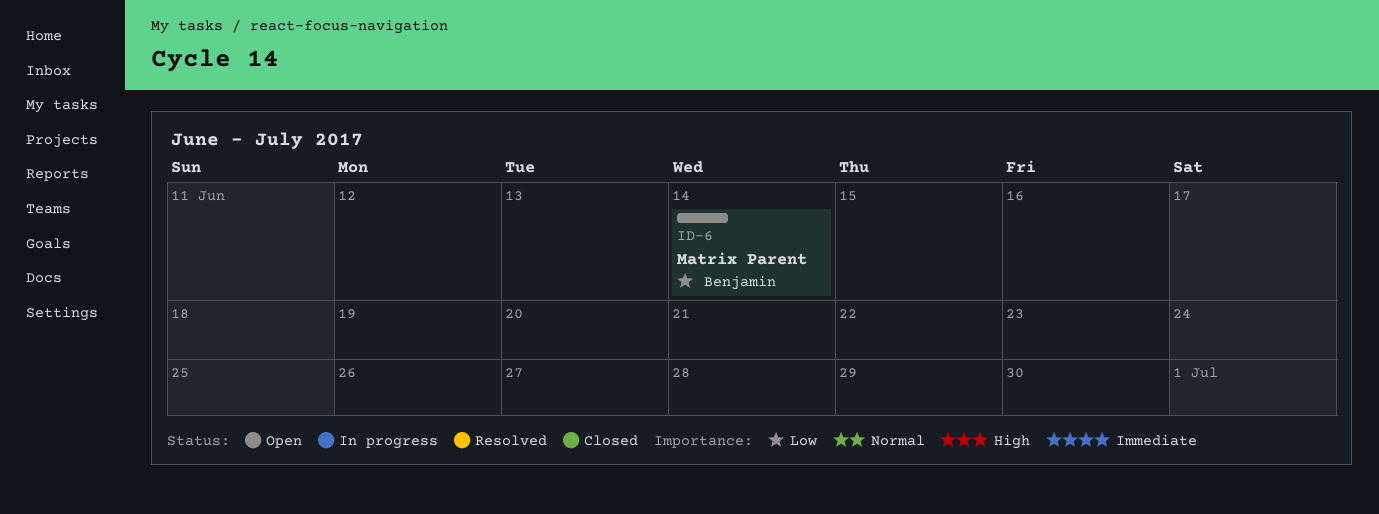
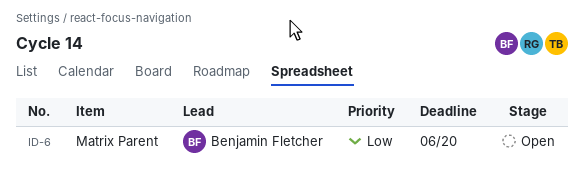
ID-6, due: Jun 14 -> Jun 20

